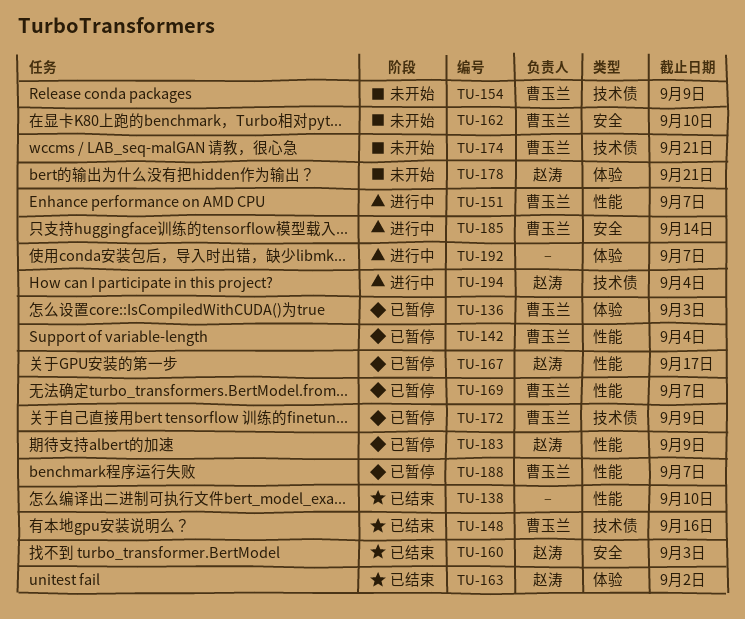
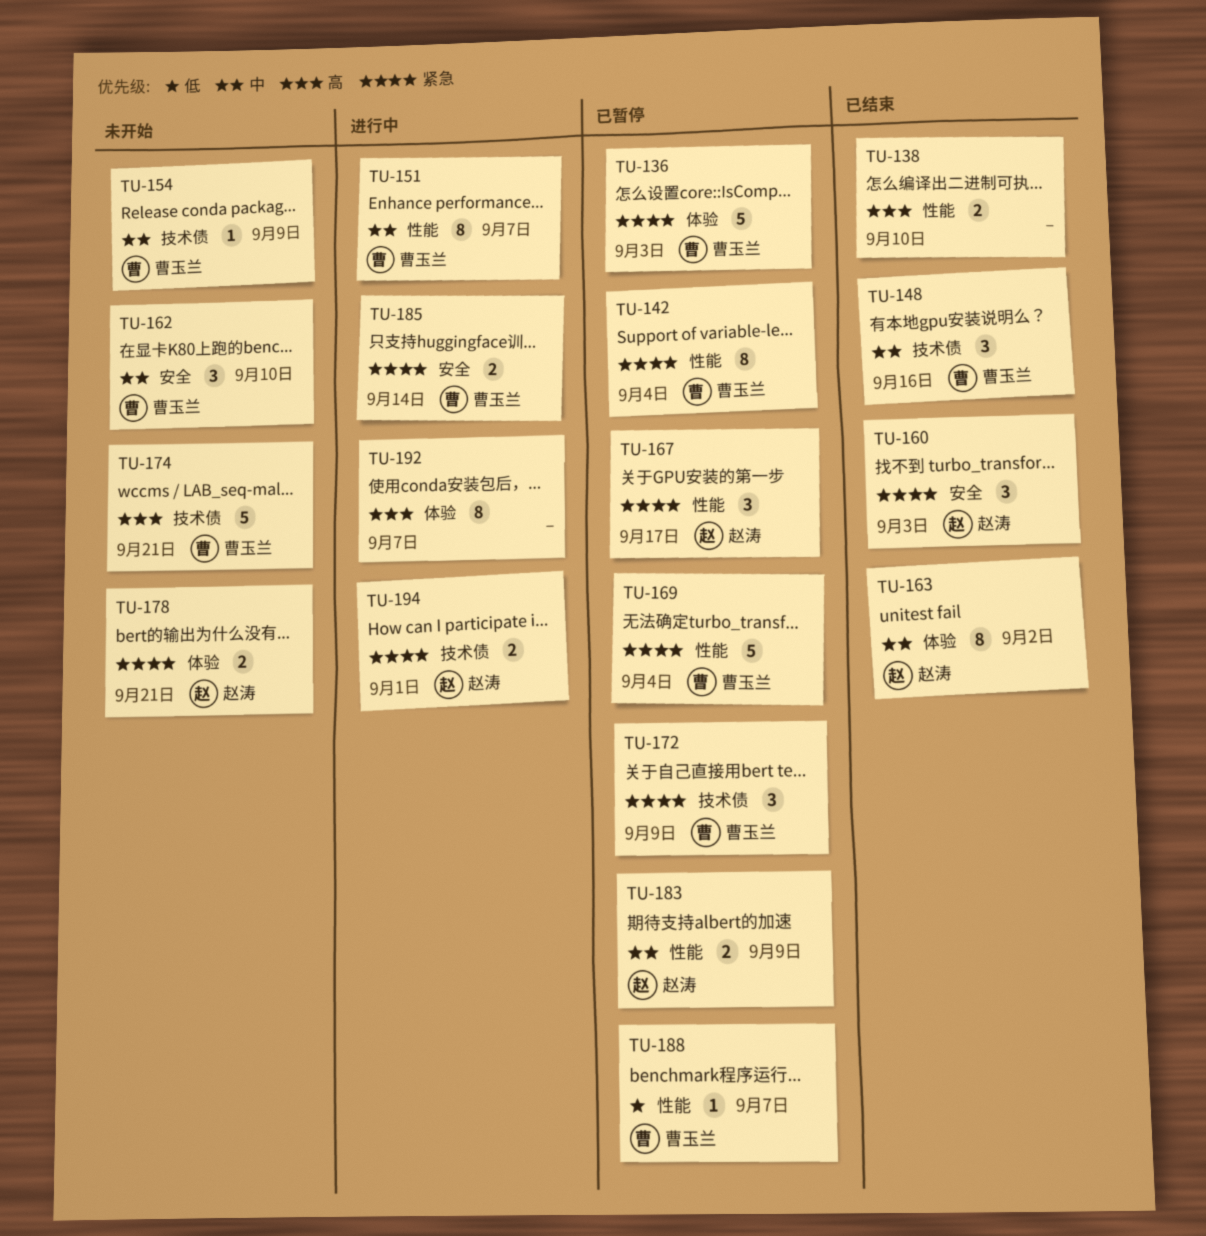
TU-169, due: Sep 7 -> Sep 4
TU-194, due: Sep 4 -> Sep 1

